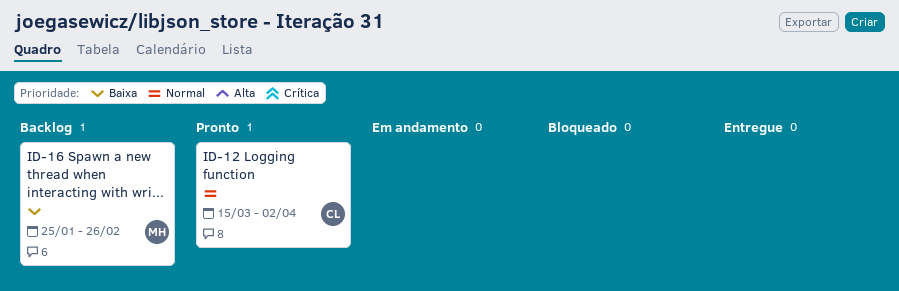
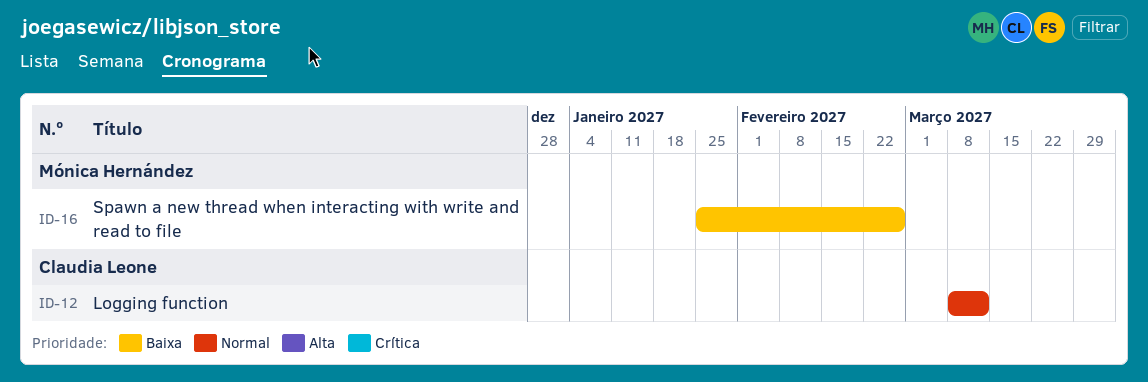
ID-12, start: Mar 15 -> Mar 8
ID-12, due: Apr 2 -> Mar 12

